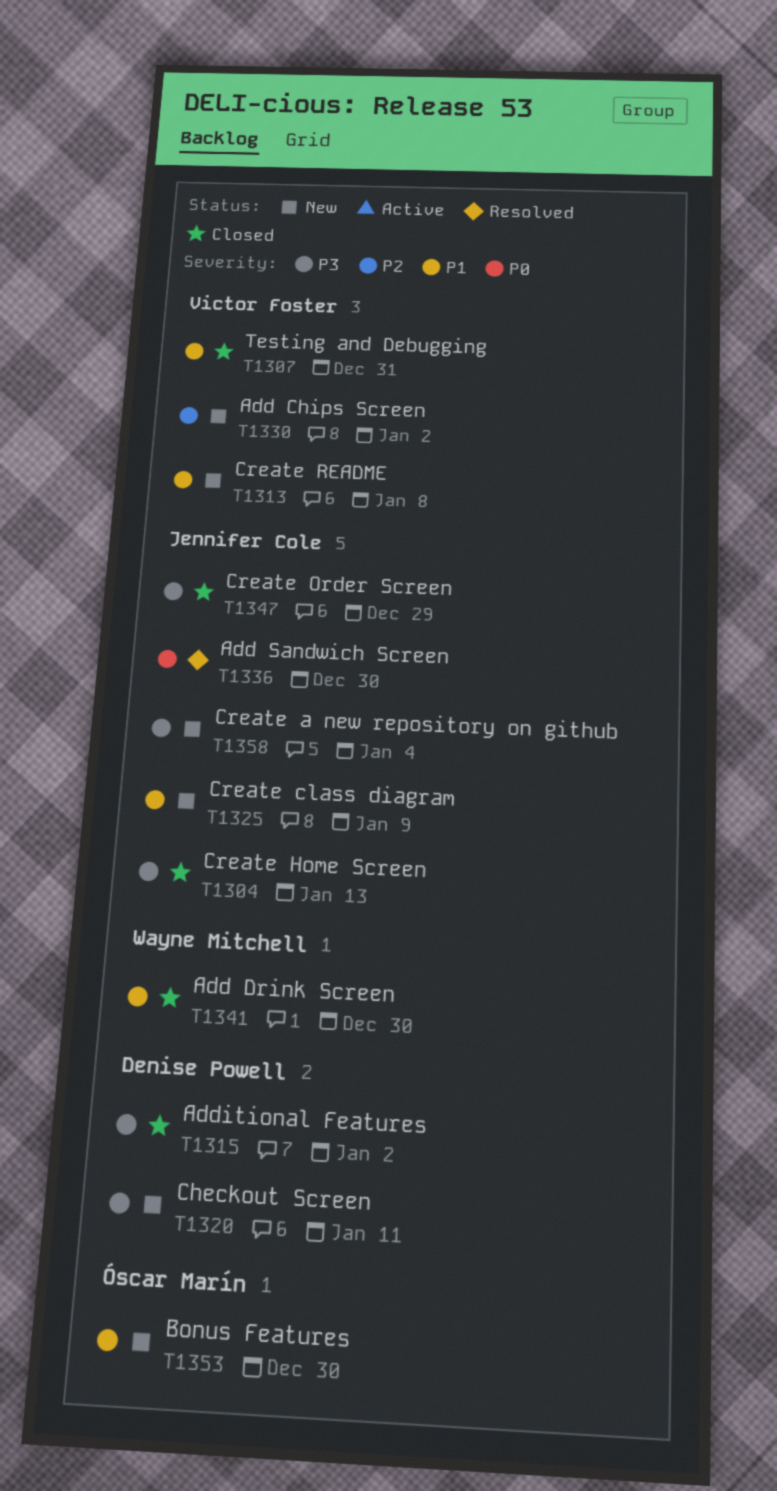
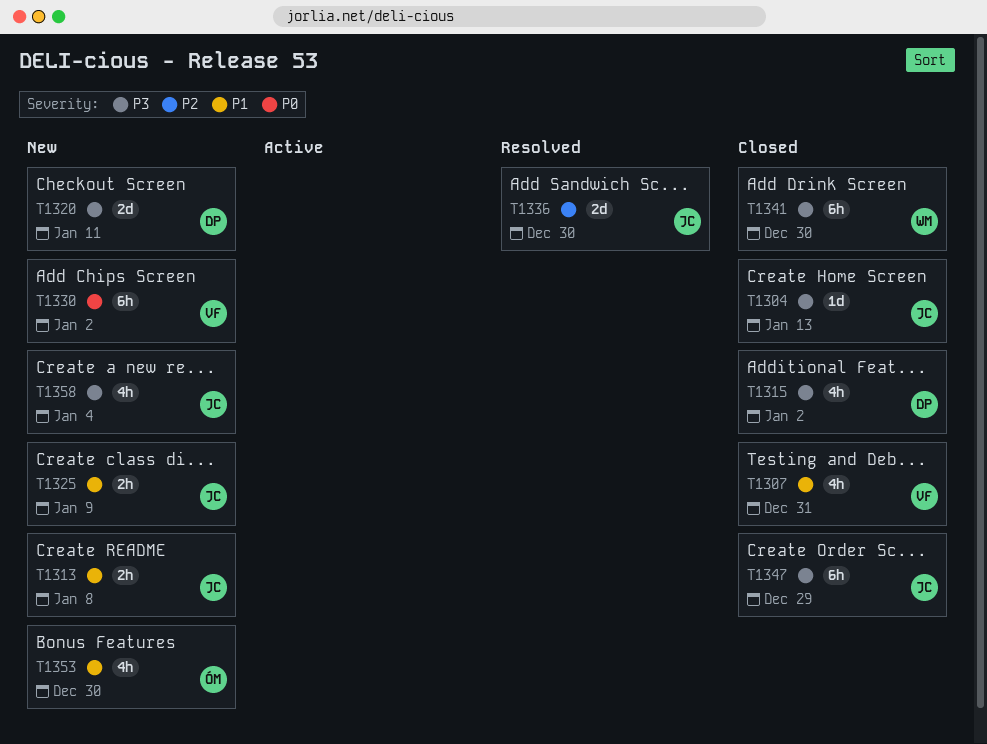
T1313, owner: Victor Foster -> Jennifer Cole
T1330, priority: P2 -> P0
T1336, priority: P0 -> P2
T1341, priority: P1 -> P3

